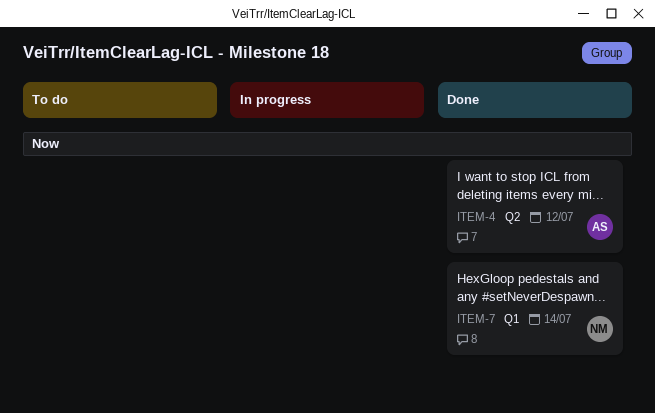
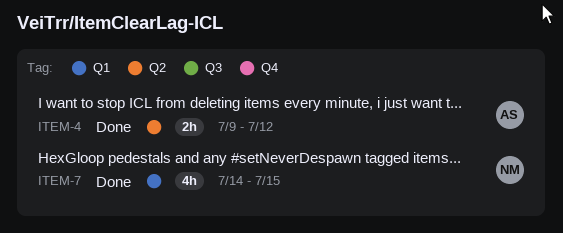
ITEM-7, due: Jul 14 -> Jul 15

